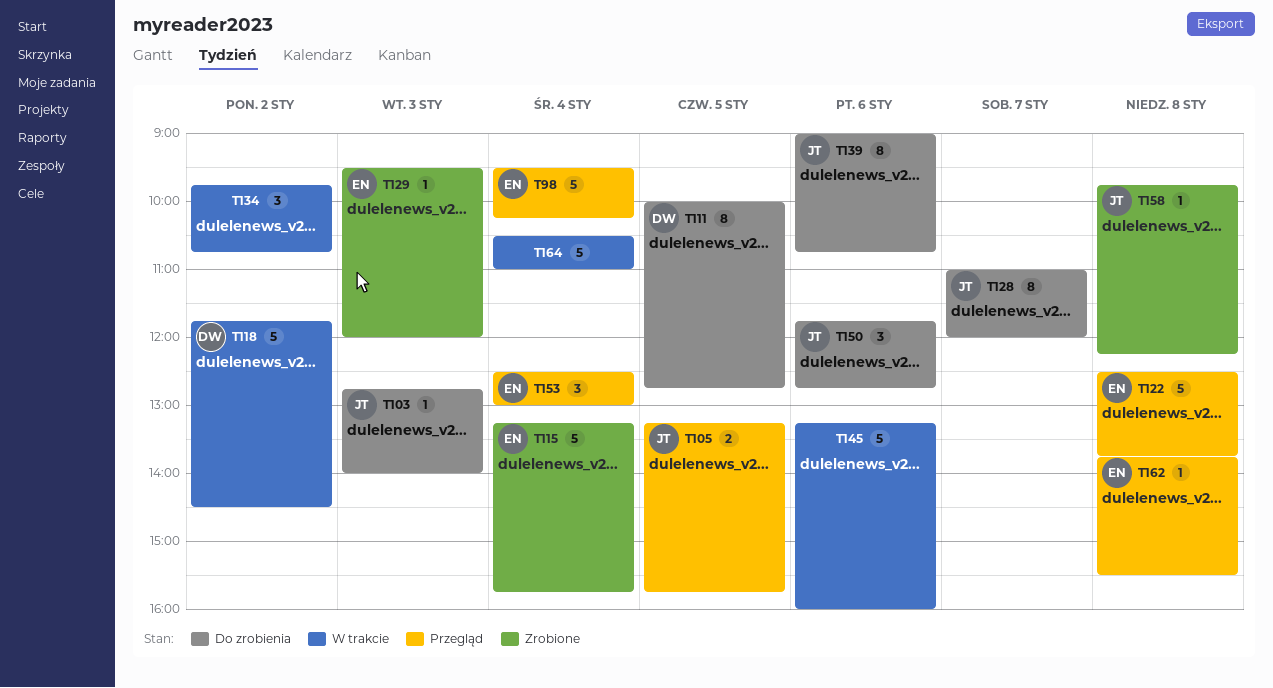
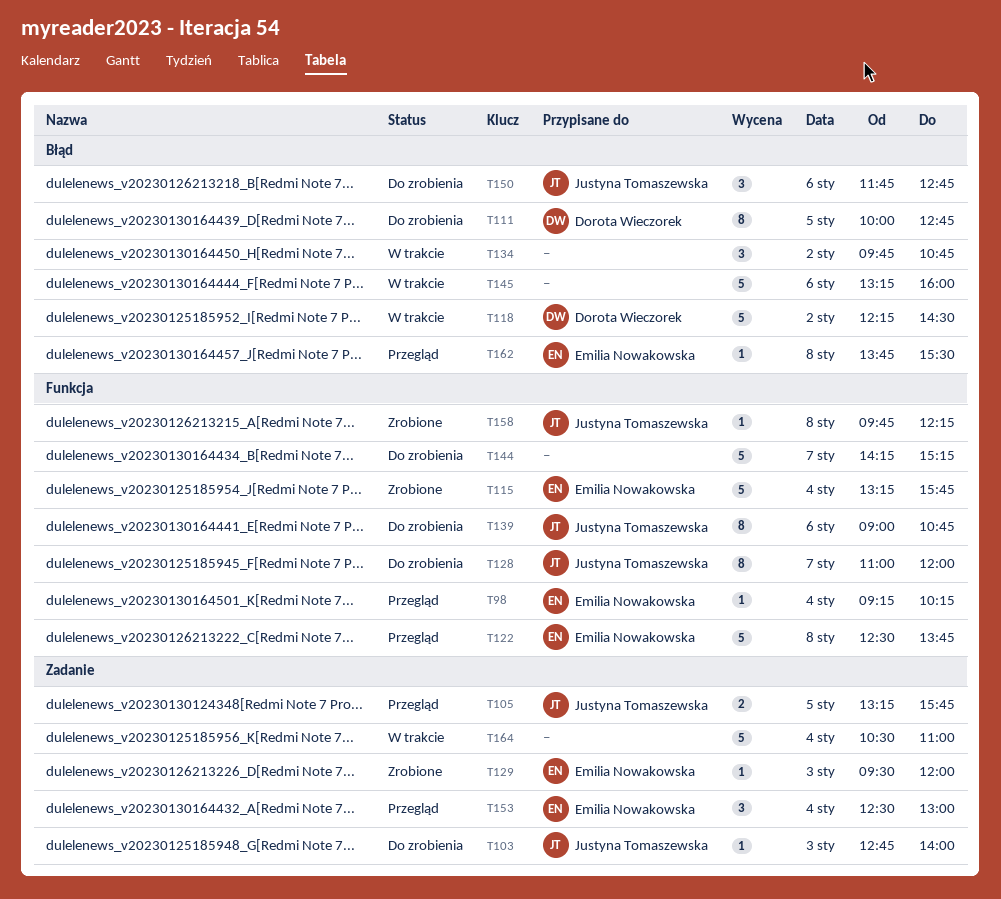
T98, estimate: 5 -> 1
T98, begins: 09:30 -> 09:15
T118, begins: 11:45 -> 12:15
T144: none -> present

